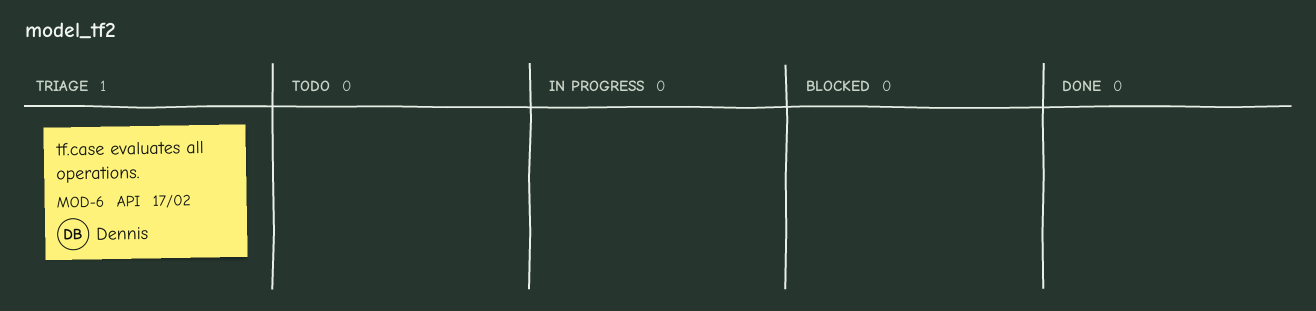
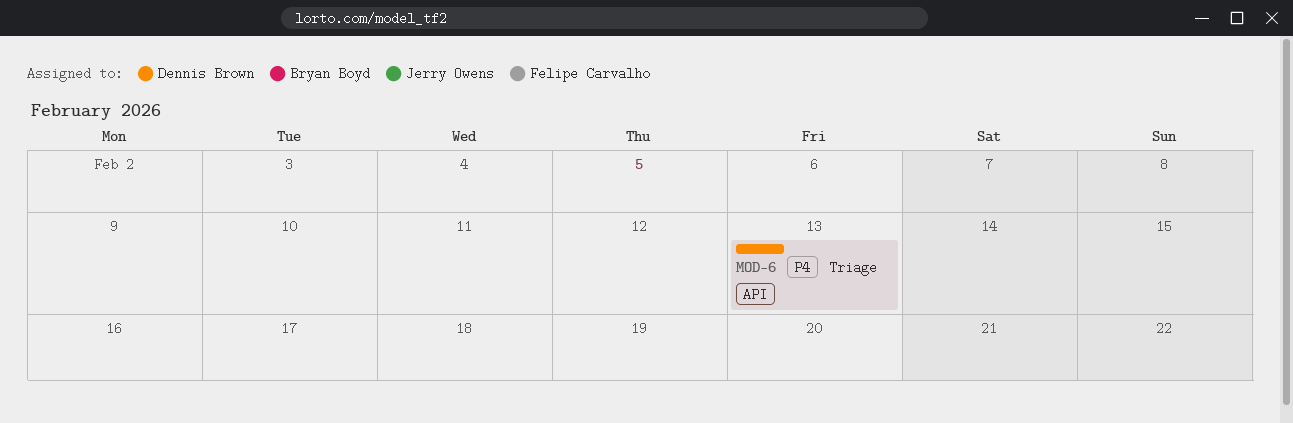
MOD-6, due: Feb 17 -> Feb 13

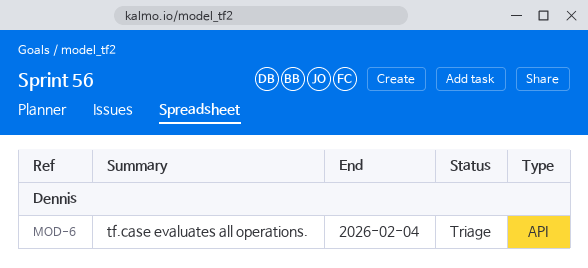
MOD-6, due: Feb 13 -> Feb 4

